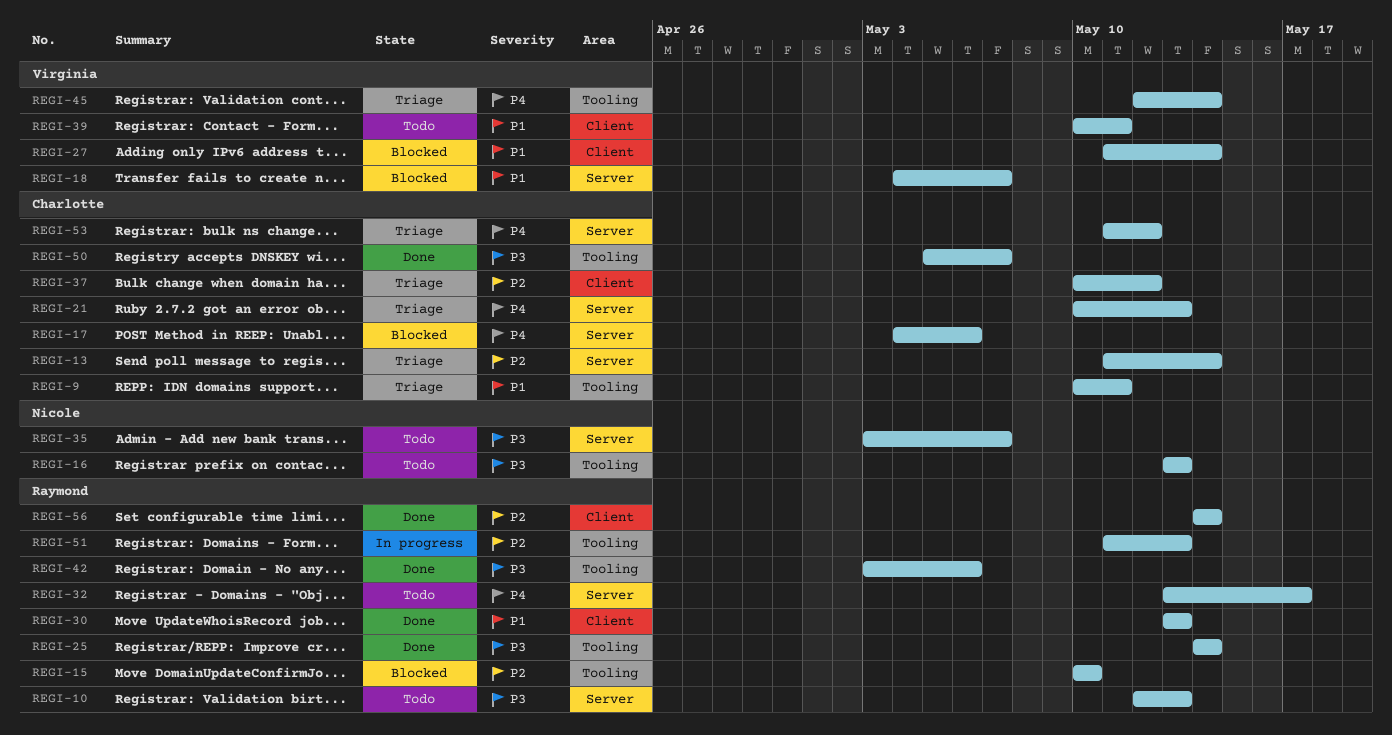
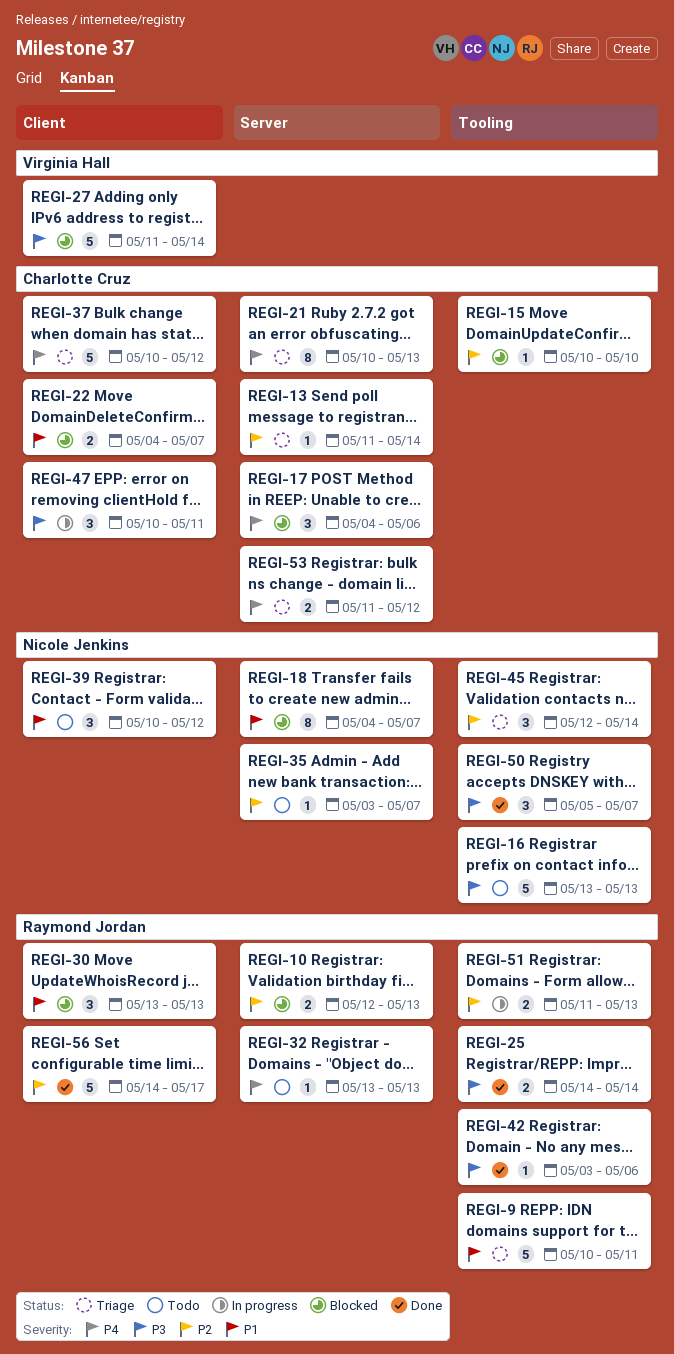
REGI-9, owner: Charlotte Cruz -> Raymond Jordan
REGI-10, status: Todo -> Blocked
REGI-10, priority: P3 -> P2
REGI-15, owner: Raymond Jordan -> Charlotte Cruz
REGI-18, owner: Virginia Hall -> Nicole Jenkins
REGI-22: none -> present
REGI-27, priority: P1 -> P3
REGI-30, status: Done -> Blocked
REGI-32, due: May 17 -> May 13
REGI-35, priority: P3 -> P2
REGI-37, priority: P2 -> P4
REGI-39, owner: Virginia Hall -> Nicole Jenkins
REGI-39, due: May 11 -> May 12
REGI-45, owner: Virginia Hall -> Nicole Jenkins
REGI-45, priority: P4 -> P2
REGI-47: none -> present
REGI-50, owner: Charlotte Cruz -> Nicole Jenkins
REGI-56, due: May 14 -> May 17

